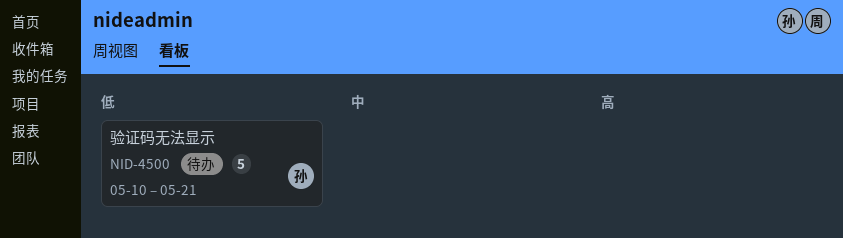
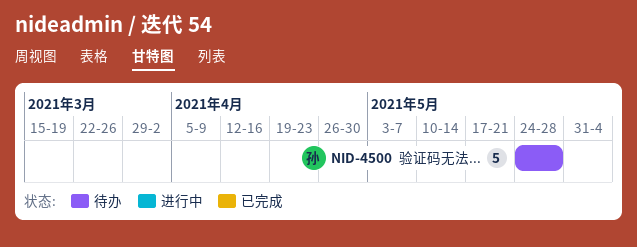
NID-4500, start: May 10 -> May 24
NID-4500, due: May 21 -> May 28

